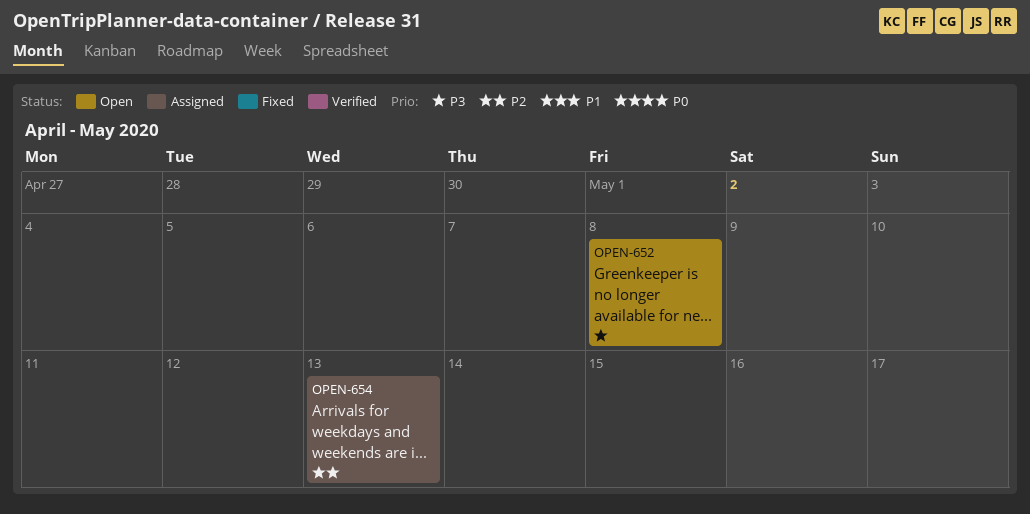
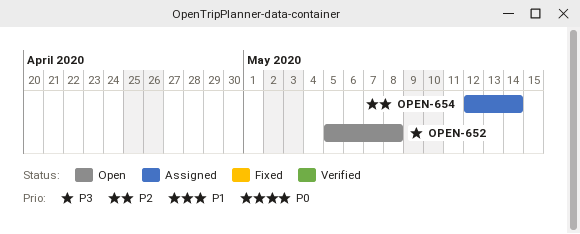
OPEN-654, due: May 13 -> May 14

